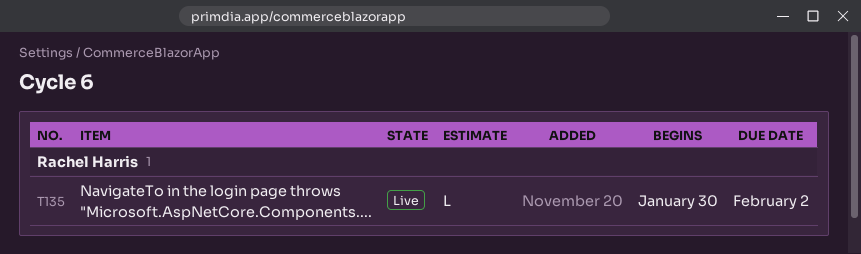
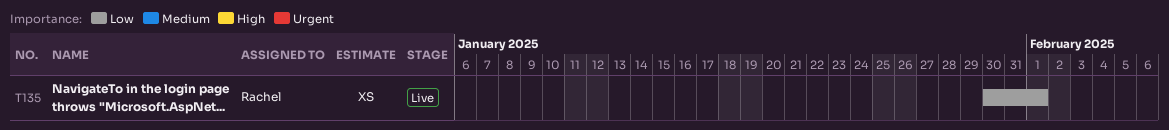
T135, estimate: L -> XS
T135, due: Feb 2 -> Feb 1

